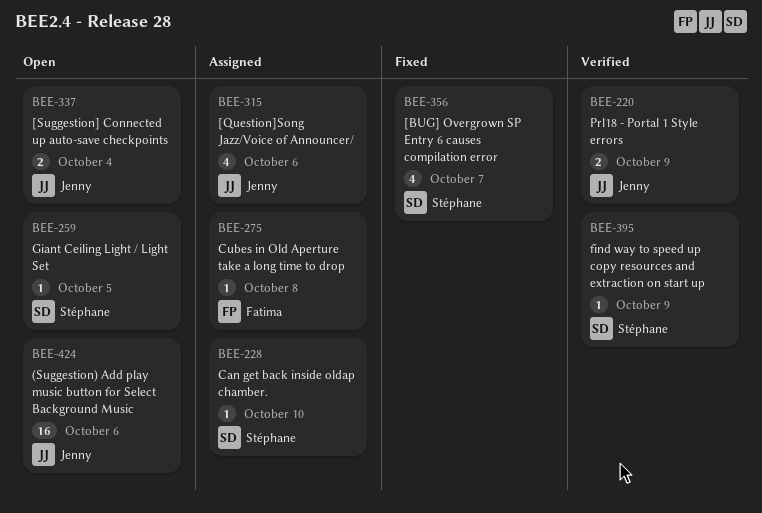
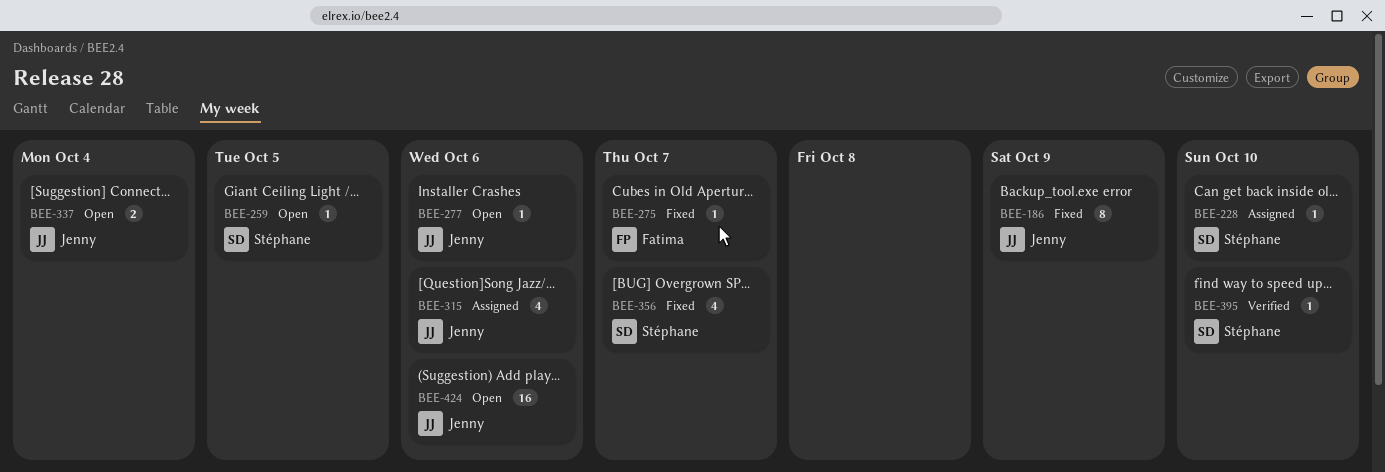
BEE-186: none -> present
BEE-220: present -> none
BEE-275, status: Assigned -> Fixed
BEE-275, due: Oct 8 -> Oct 7
BEE-277: none -> present
BEE-395, due: Oct 9 -> Oct 10

